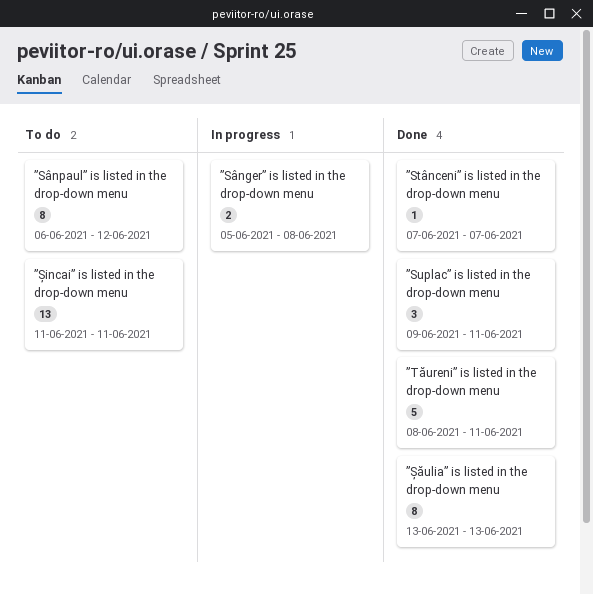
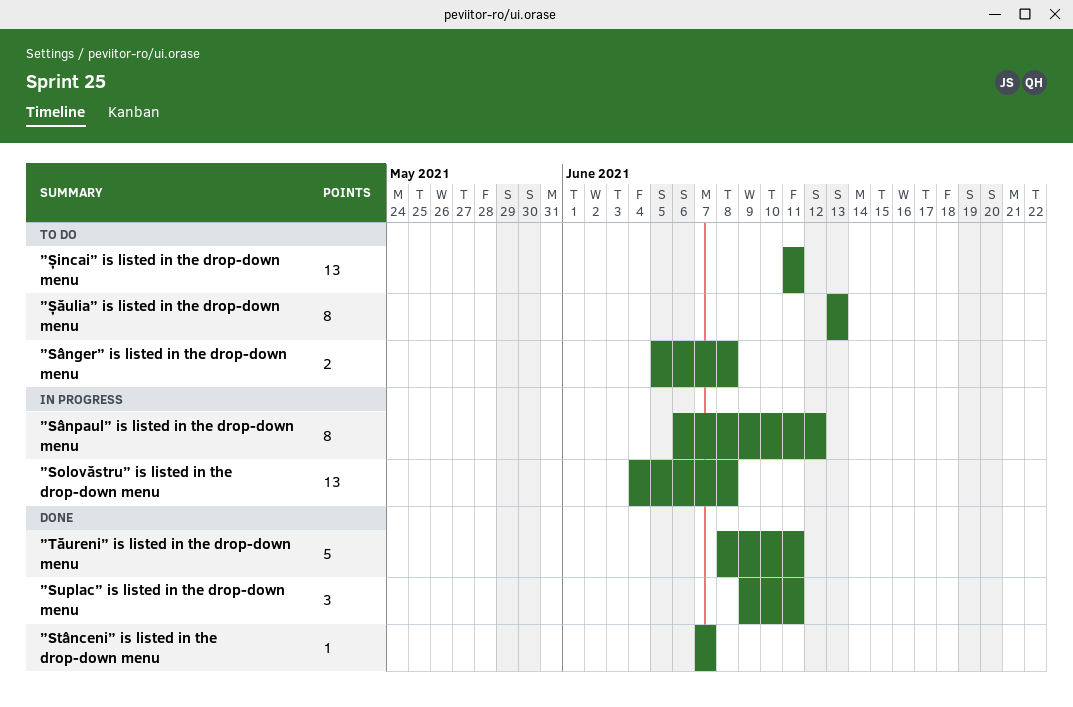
”Solovăstru” is listed in the drop-down menu: none -> present
”Sânger” is listed in the drop-down menu, status: In progress -> To do
”Sânpaul” is listed in the drop-down menu, status: To do -> In progress
”Șăulia” is listed in the drop-down menu, status: Done -> To do

